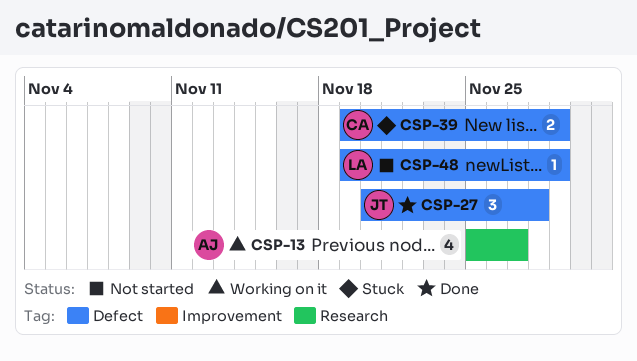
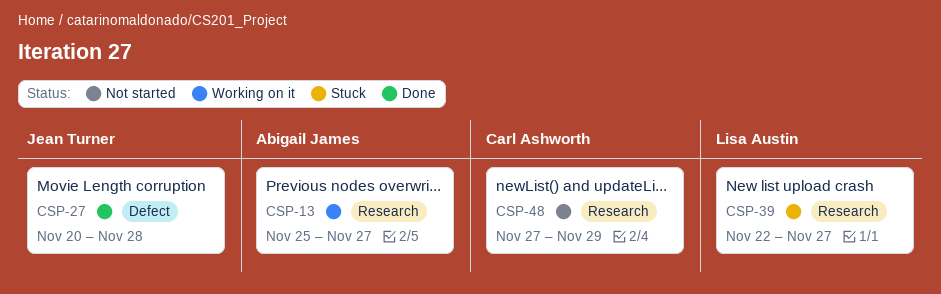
CSP-39, owner: Carl Ashworth -> Lisa Austin
CSP-39, label: Defect -> Research
CSP-39, start: Nov 19 -> Nov 22
CSP-39, due: Nov 29 -> Nov 27
CSP-48, owner: Lisa Austin -> Carl Ashworth
CSP-48, label: Defect -> Research
CSP-48, start: Nov 19 -> Nov 27

